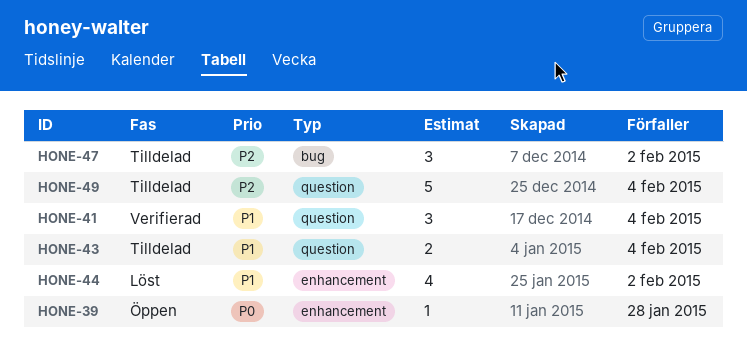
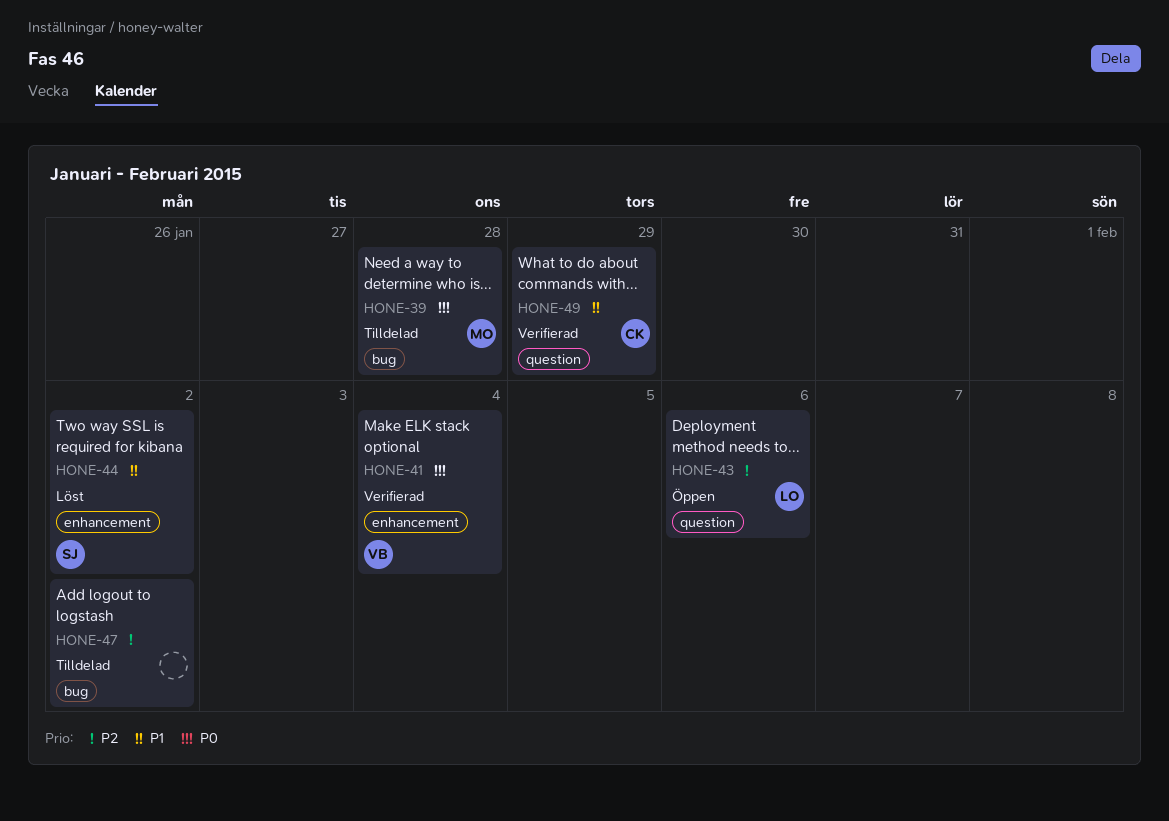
HONE-39, status: Öppen -> Tilldelad
HONE-39, label: enhancement -> bug
HONE-41, priority: P1 -> P0
HONE-41, label: question -> enhancement
HONE-43, status: Tilldelad -> Öppen
HONE-43, priority: P1 -> P2
HONE-43, due: Feb 4 -> Feb 6
HONE-49, status: Tilldelad -> Verifierad
HONE-49, priority: P2 -> P1
HONE-49, due: Feb 4 -> Jan 29

